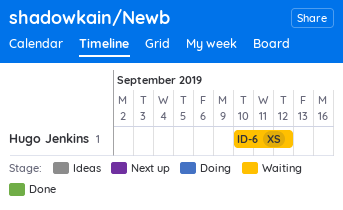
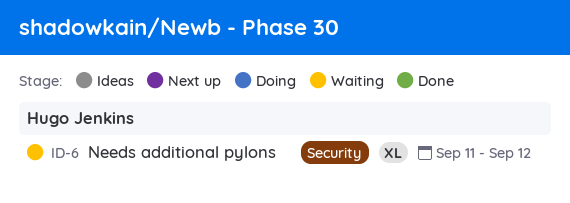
ID-6, estimate: XS -> XL
ID-6, start: Sep 10 -> Sep 11

